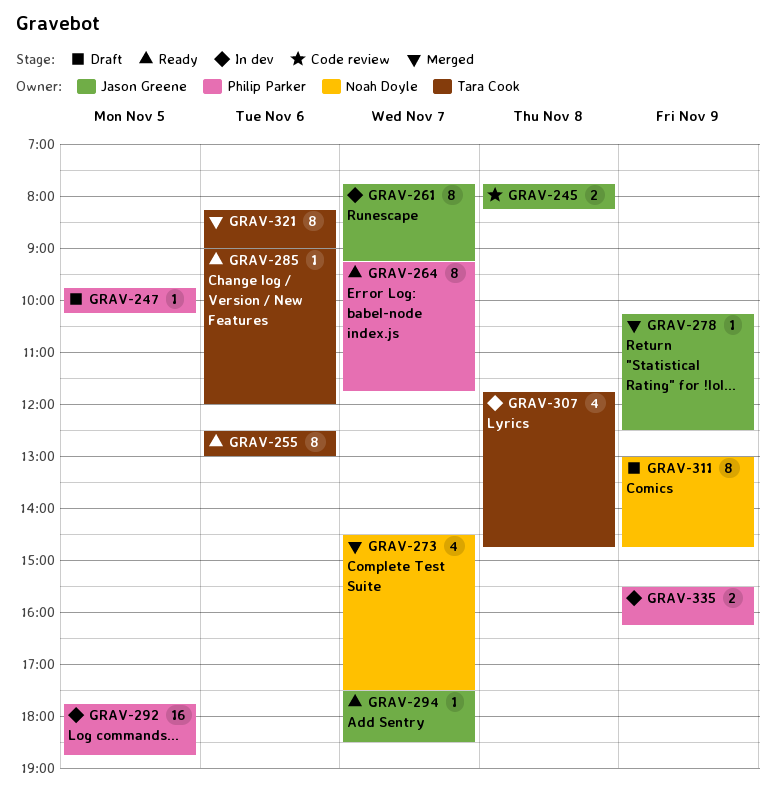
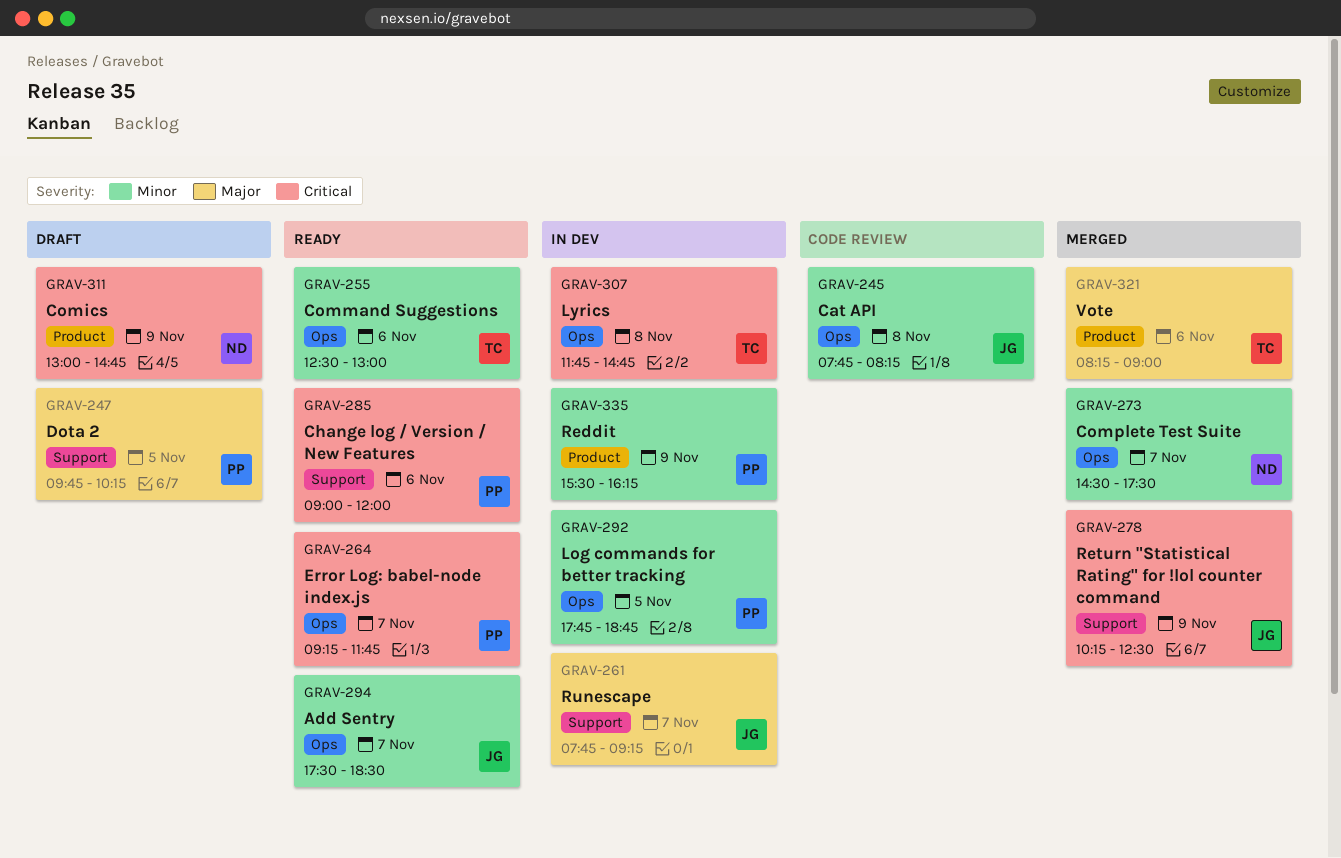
GRAV-285, owner: Tara Cook -> Philip Parker

